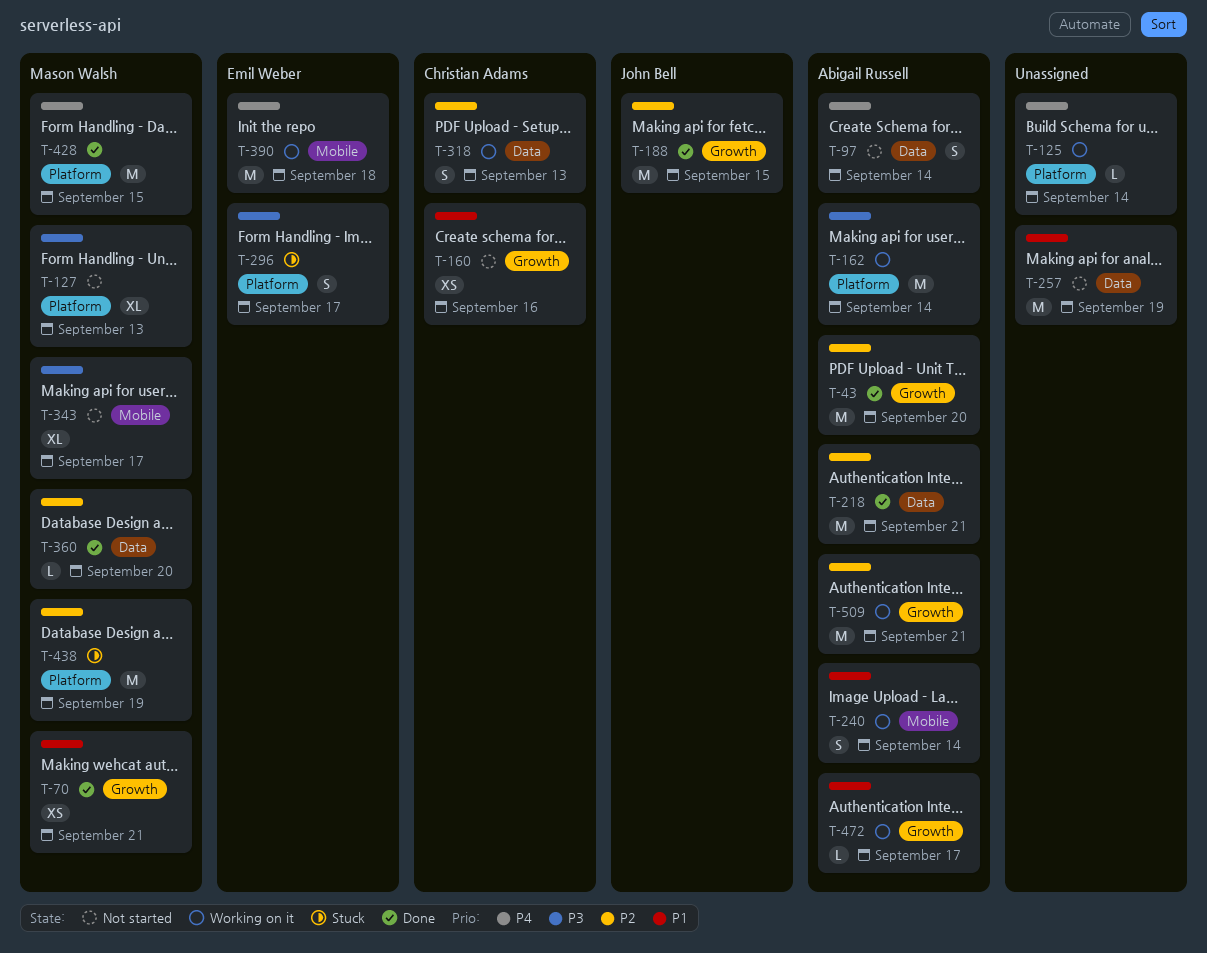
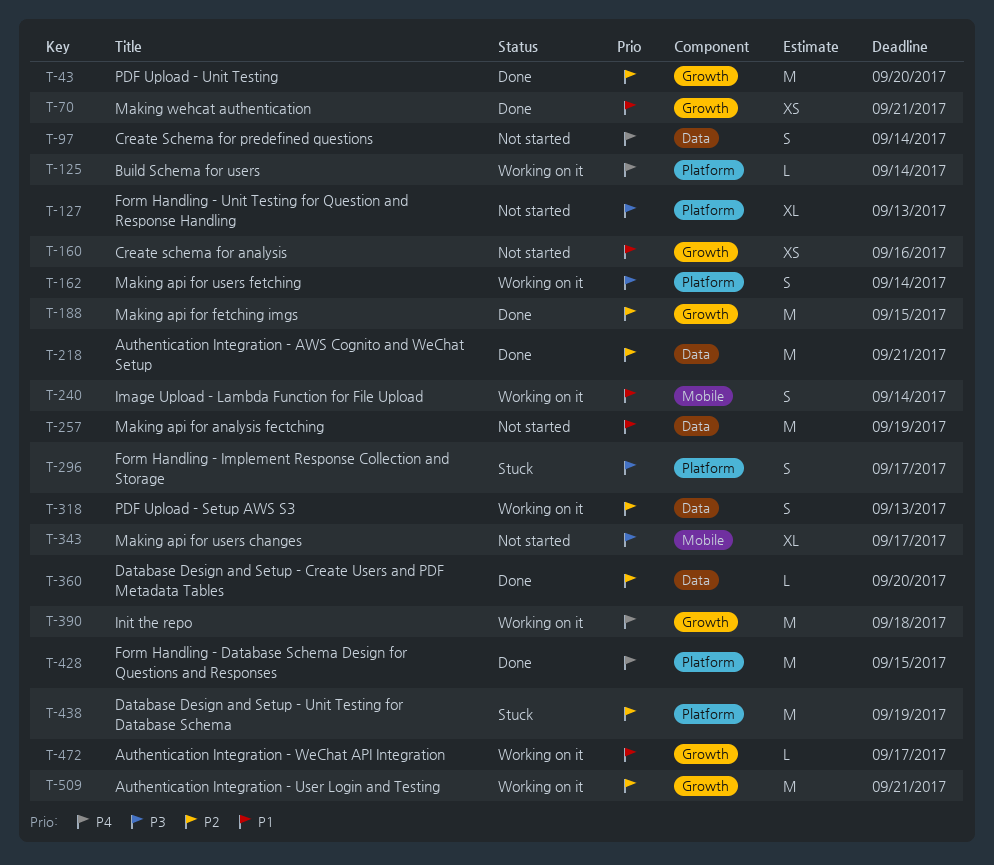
T-162, estimate: M -> S
T-390, label: Mobile -> Growth

